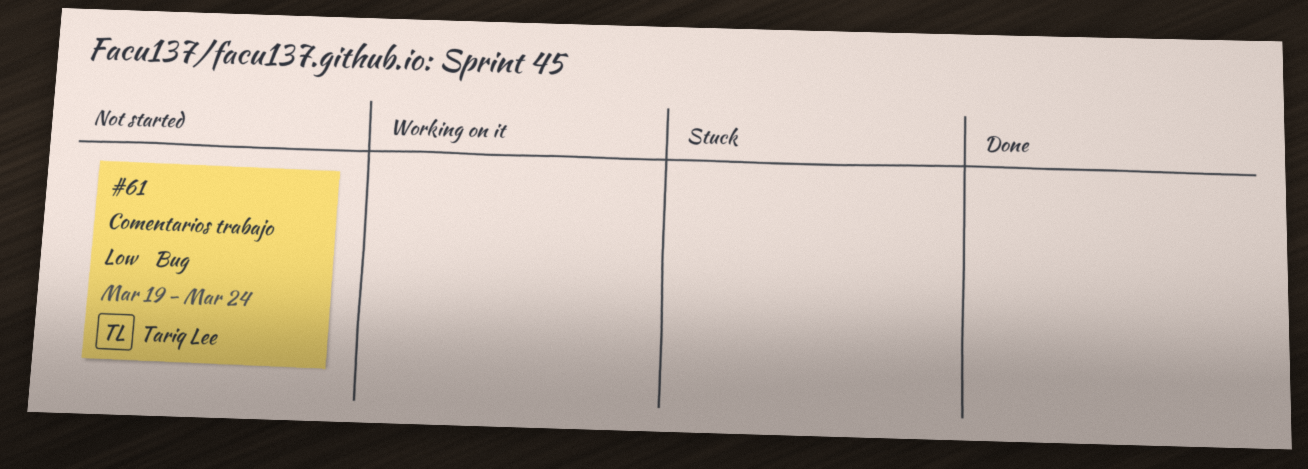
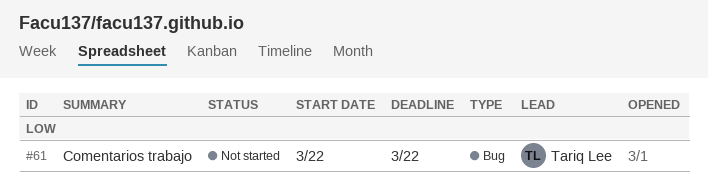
#61, start: Mar 19 -> Mar 22
#61, due: Mar 24 -> Mar 22

